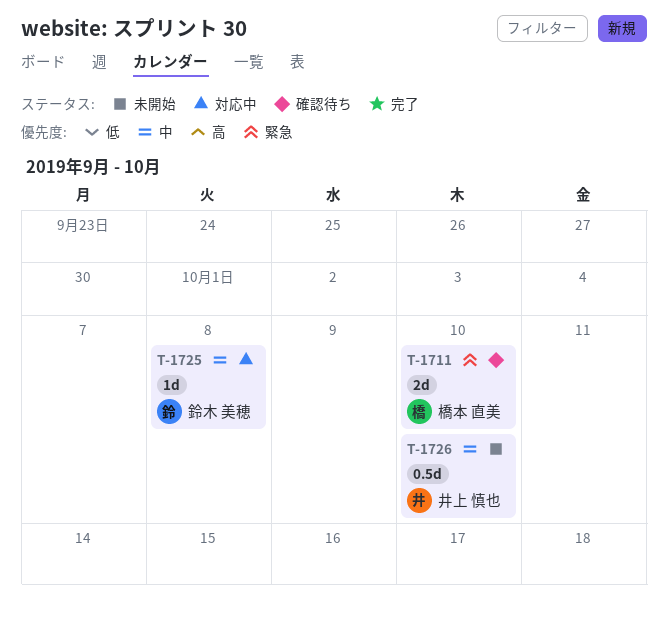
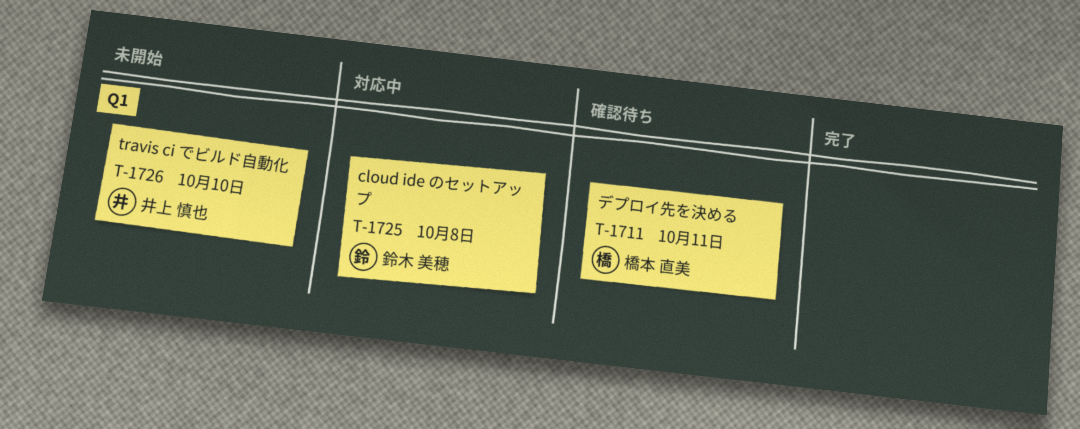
T-1711, due: Oct 10 -> Oct 11

